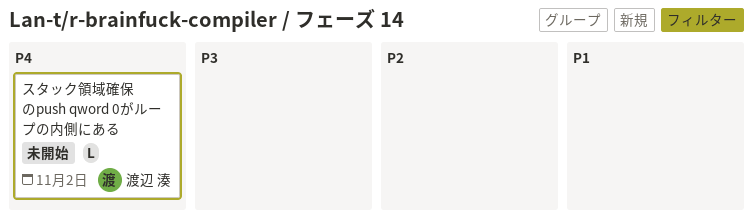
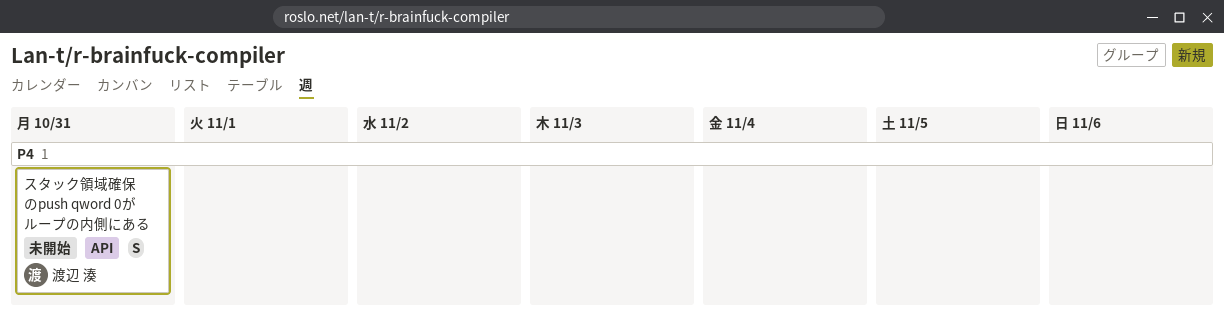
スタック領域確保のpush qword 0がループの内側にある, estimate: L -> S
スタック領域確保のpush qword 0がループの内側にある, due: Nov 2 -> Oct 31

